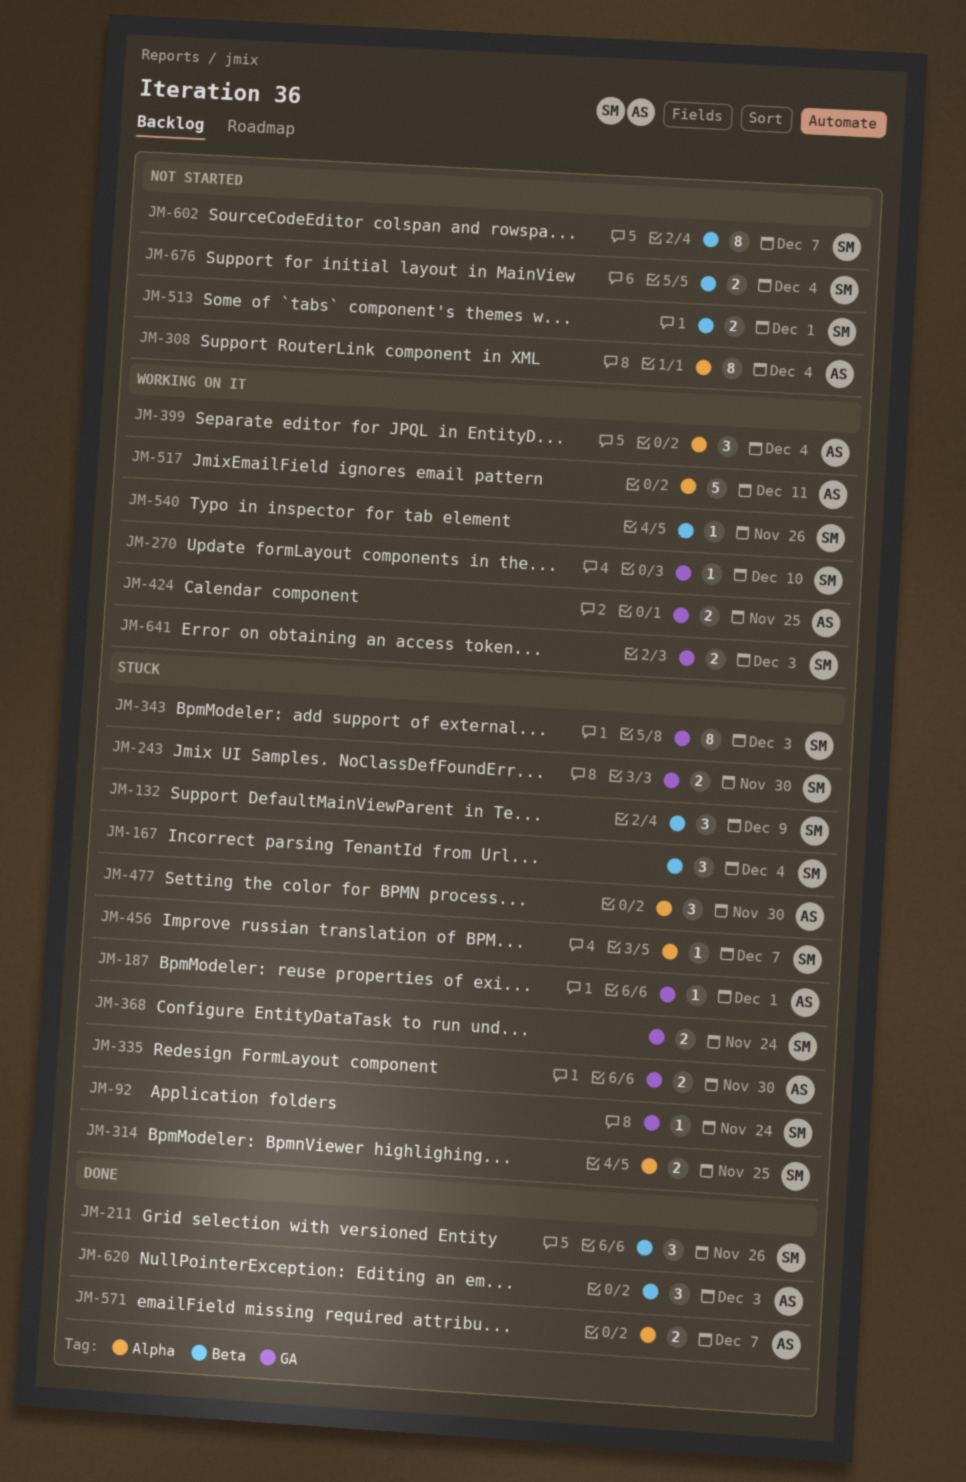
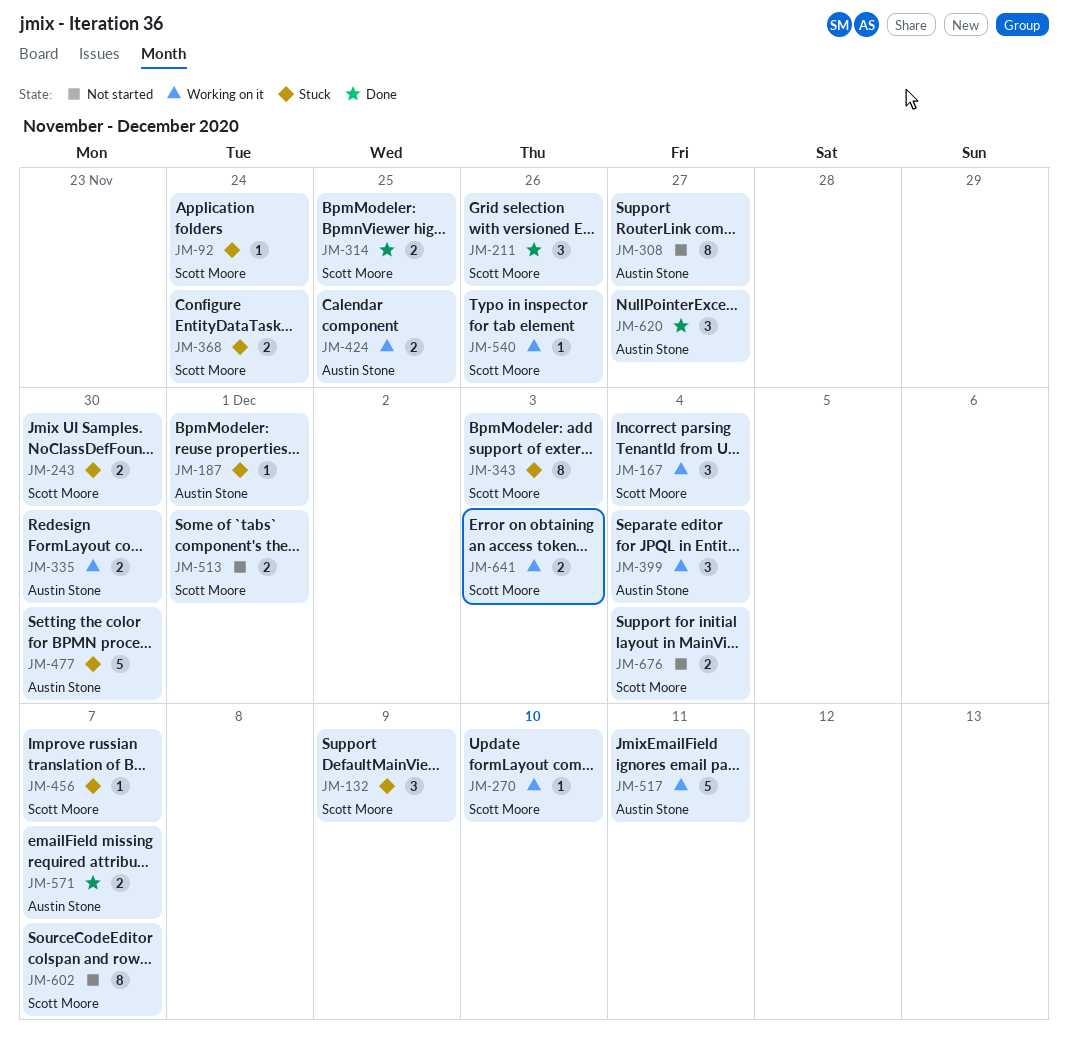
JM-167, status: Stuck -> Working on it
JM-308, due: Dec 4 -> Nov 27
JM-314, status: Stuck -> Done
JM-335, status: Stuck -> Working on it
JM-477, estimate: 3 -> 5
JM-620, due: Dec 3 -> Nov 27

